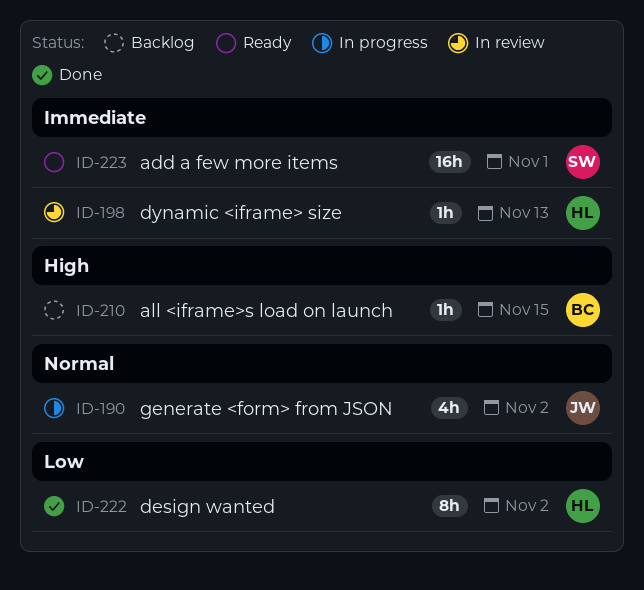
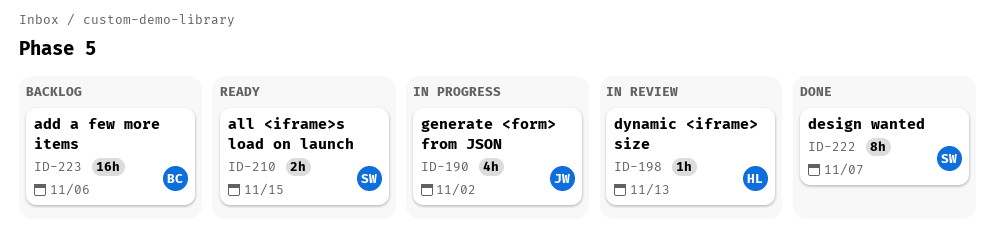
ID-210, status: Backlog -> Ready
ID-210, owner: BC -> SW
ID-210, estimate: 1h -> 2h
ID-222, owner: HL -> SW
ID-222, due: Nov 2 -> Nov 7
ID-223, status: Ready -> Backlog
ID-223, owner: SW -> BC
ID-223, due: Nov 1 -> Nov 6

